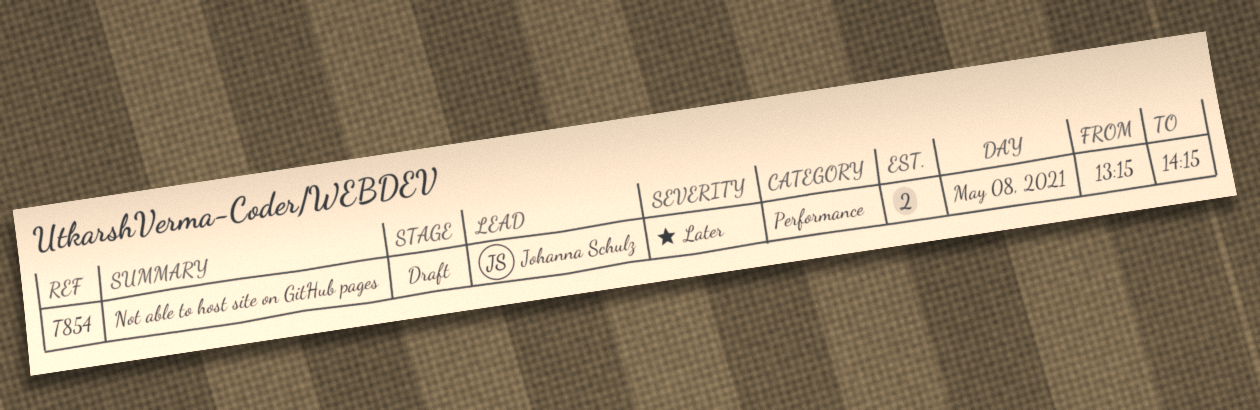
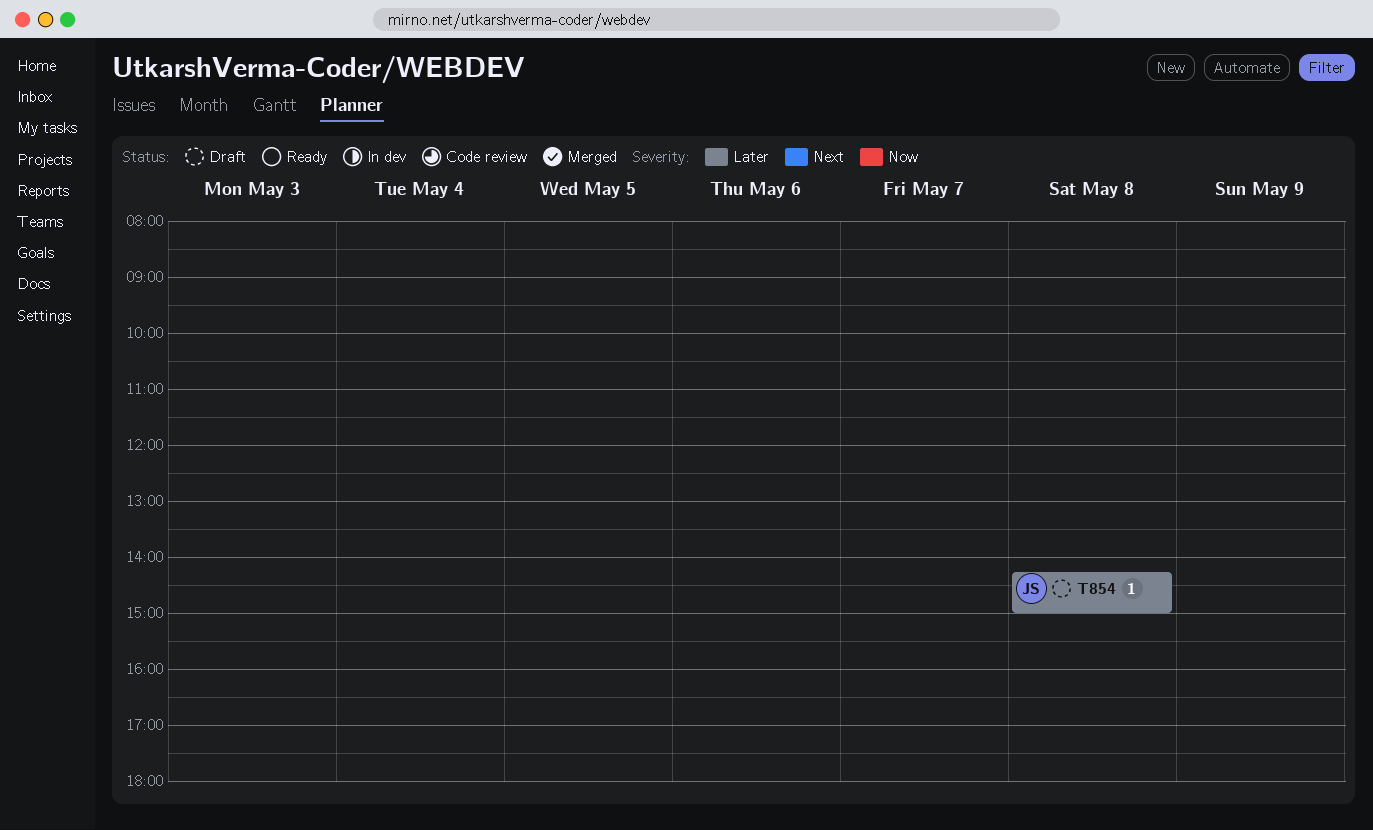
T854, estimate: 2 -> 1
T854, begins: 13:15 -> 14:15
T854, ends: 14:15 -> 15:00

